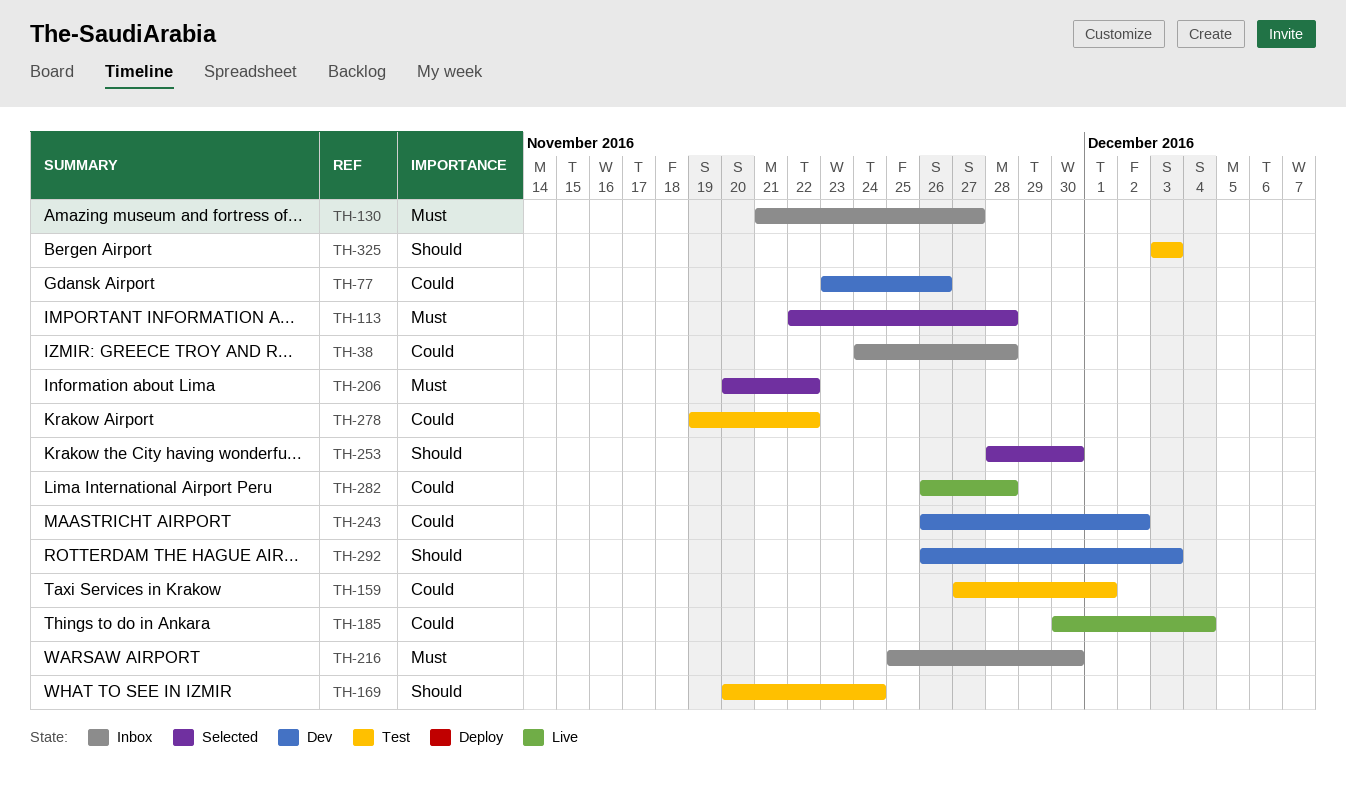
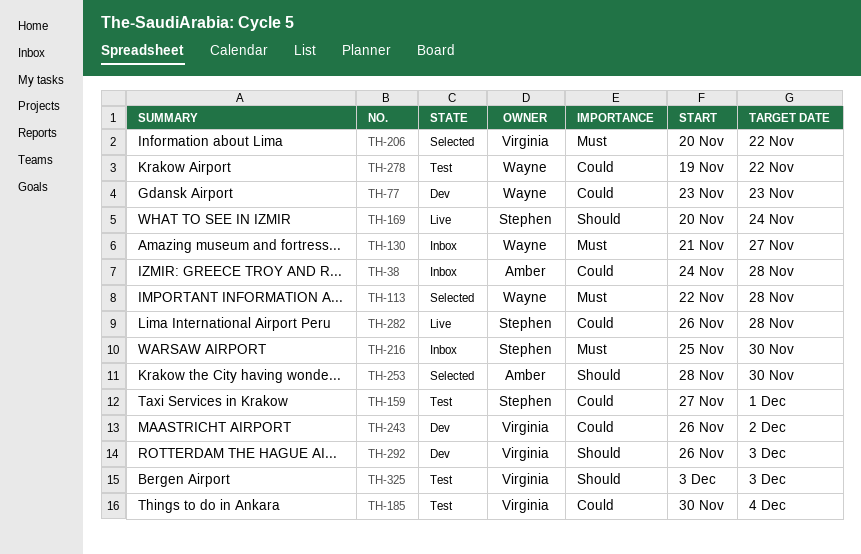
TH-77, due: Nov 26 -> Nov 23
TH-169, status: Test -> Live
TH-185, status: Live -> Test

